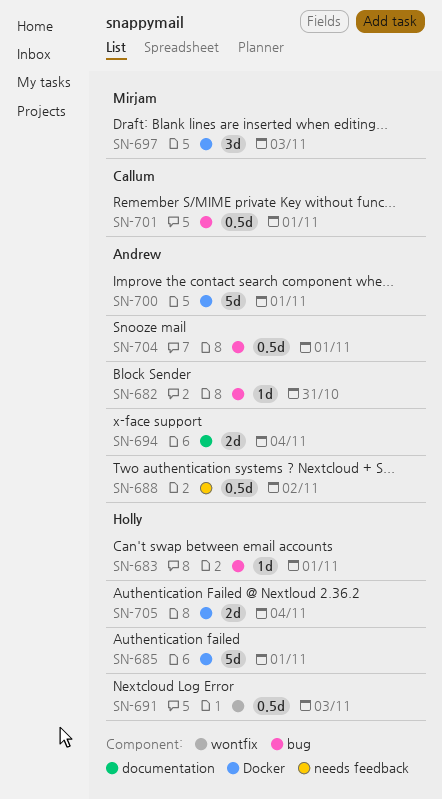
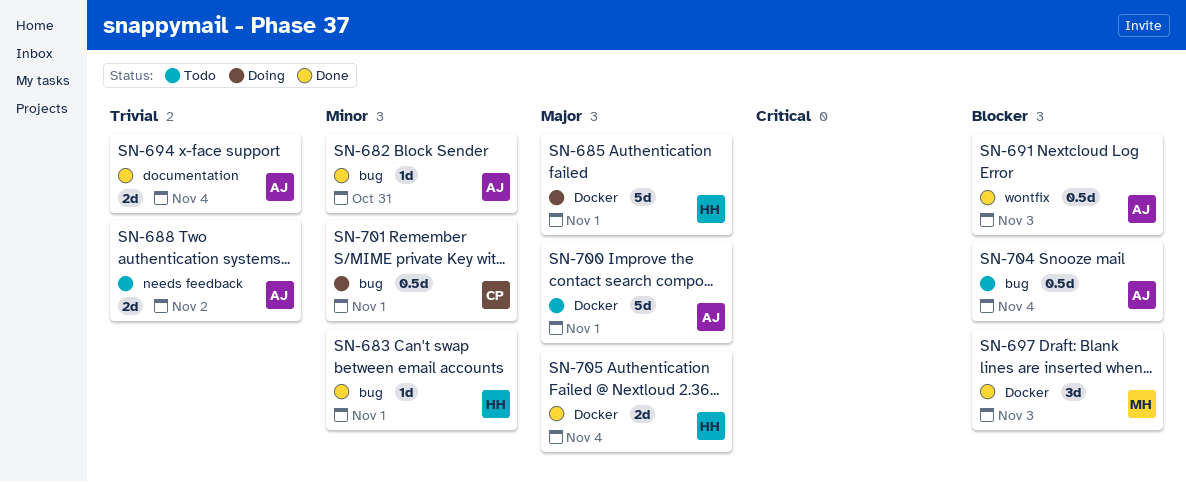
SN-688, estimate: 0.5d -> 2d
SN-691, owner: Holly -> Andrew
SN-704, due: Nov 1 -> Nov 4

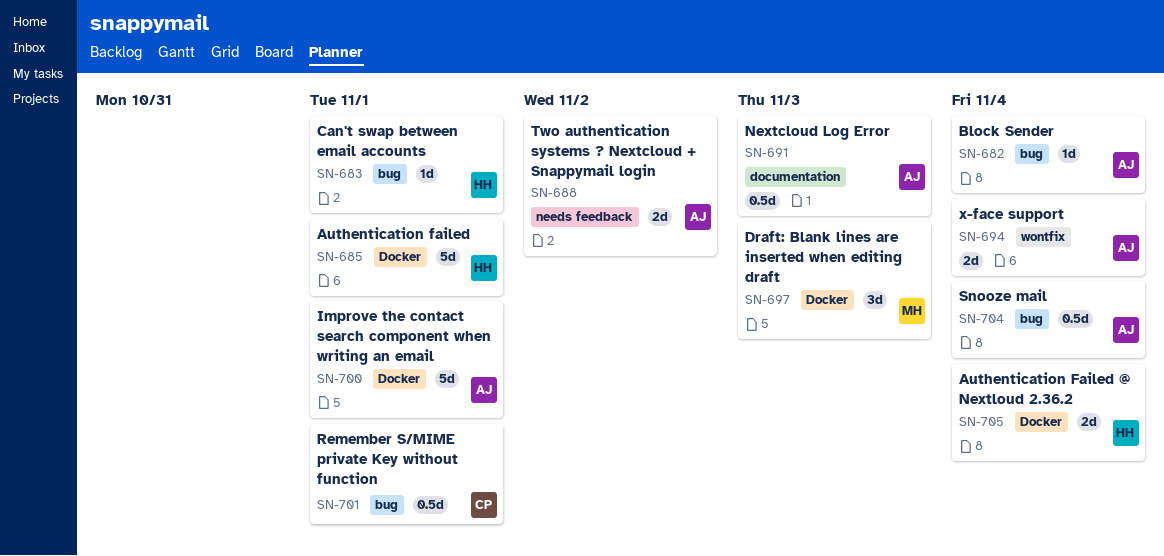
SN-682, due: Oct 31 -> Nov 4
SN-691, label: wontfix -> documentation
SN-694, label: documentation -> wontfix

